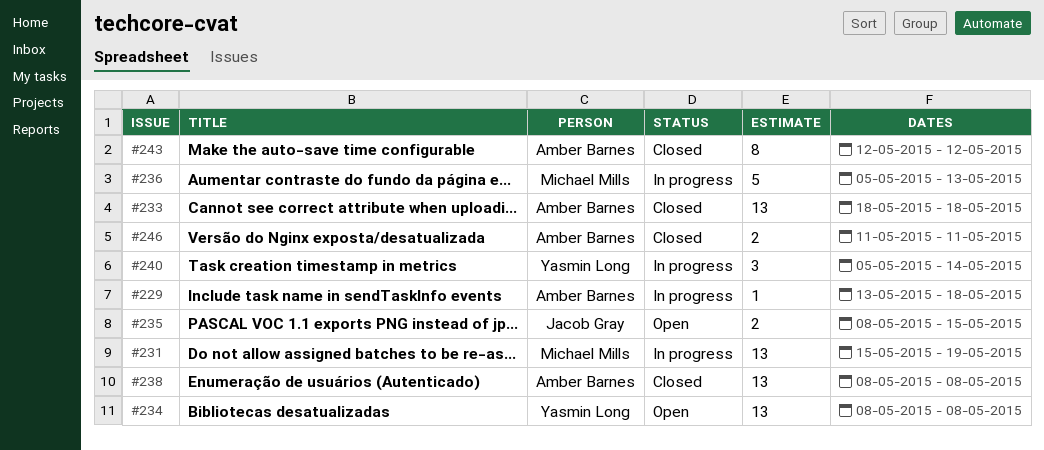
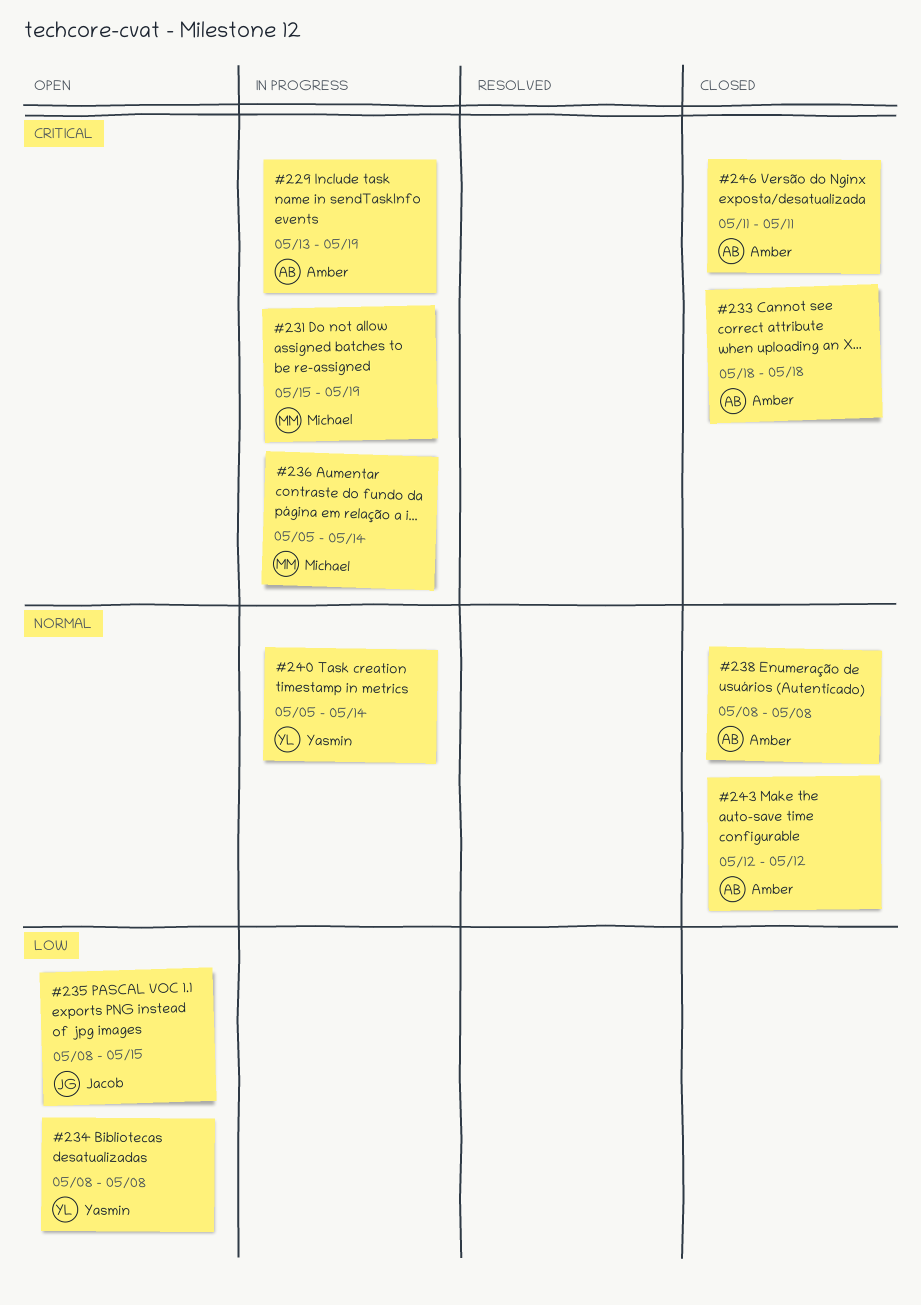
#229, due: May 18 -> May 19
#236, due: May 13 -> May 14

